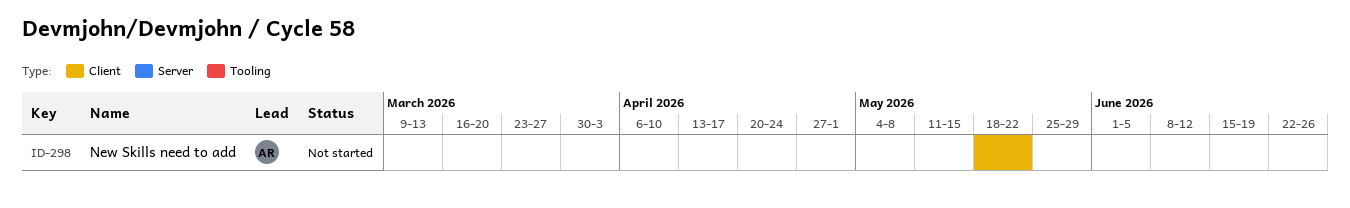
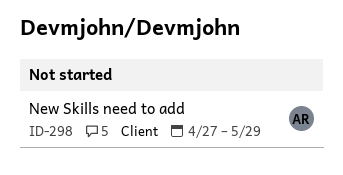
ID-298, start: May 18 -> Apr 27
ID-298, due: May 22 -> May 29

